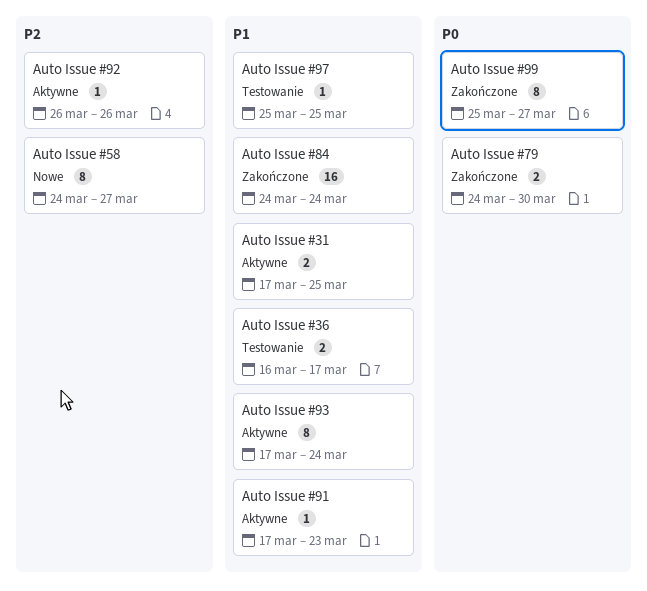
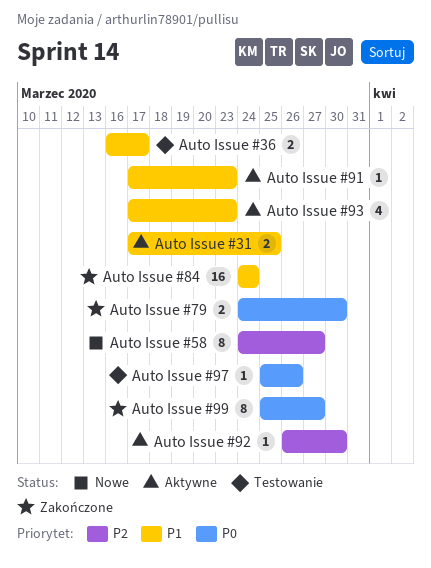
Auto Issue #92, due: Mar 26 -> Mar 30
Auto Issue #93, estimate: 8 -> 4
Auto Issue #93, due: Mar 24 -> Mar 23
Auto Issue #97, priority: P1 -> P0
Auto Issue #97, due: Mar 25 -> Mar 26

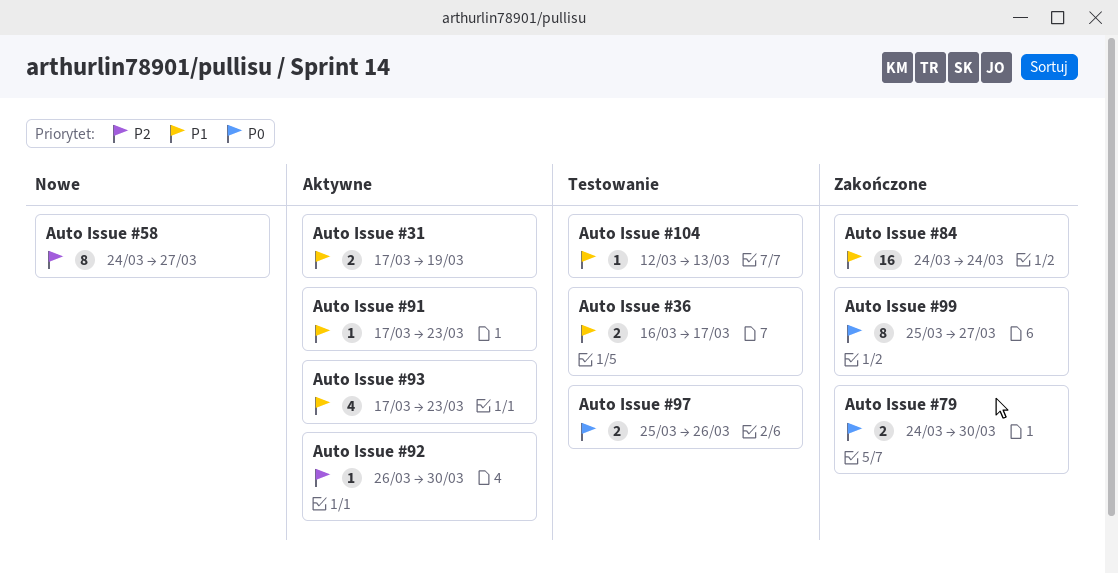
Auto Issue #104: none -> present
Auto Issue #31, due: Mar 25 -> Mar 19
Auto Issue #97, estimate: 1 -> 2

